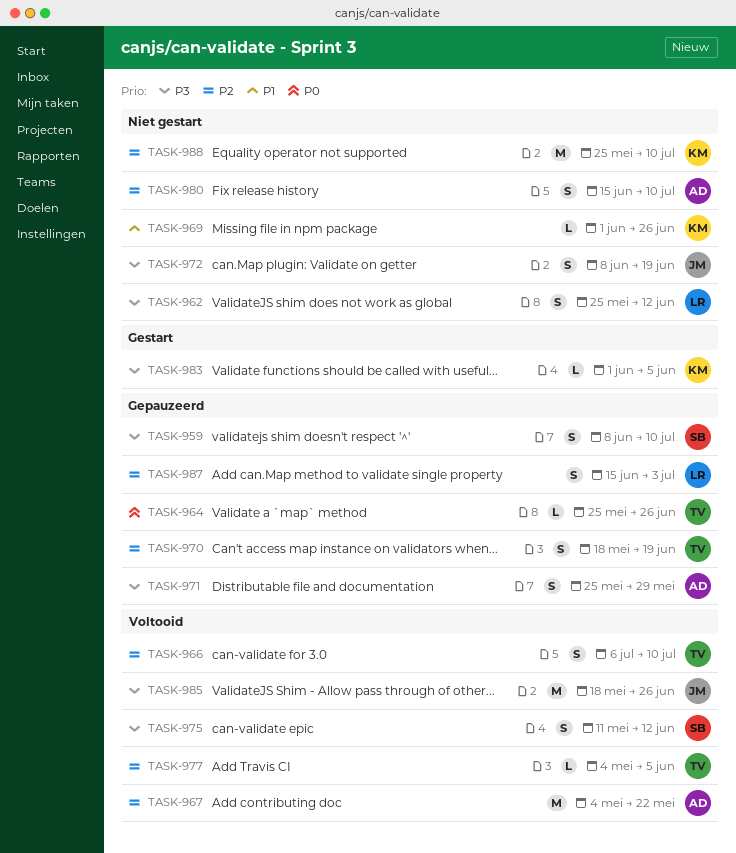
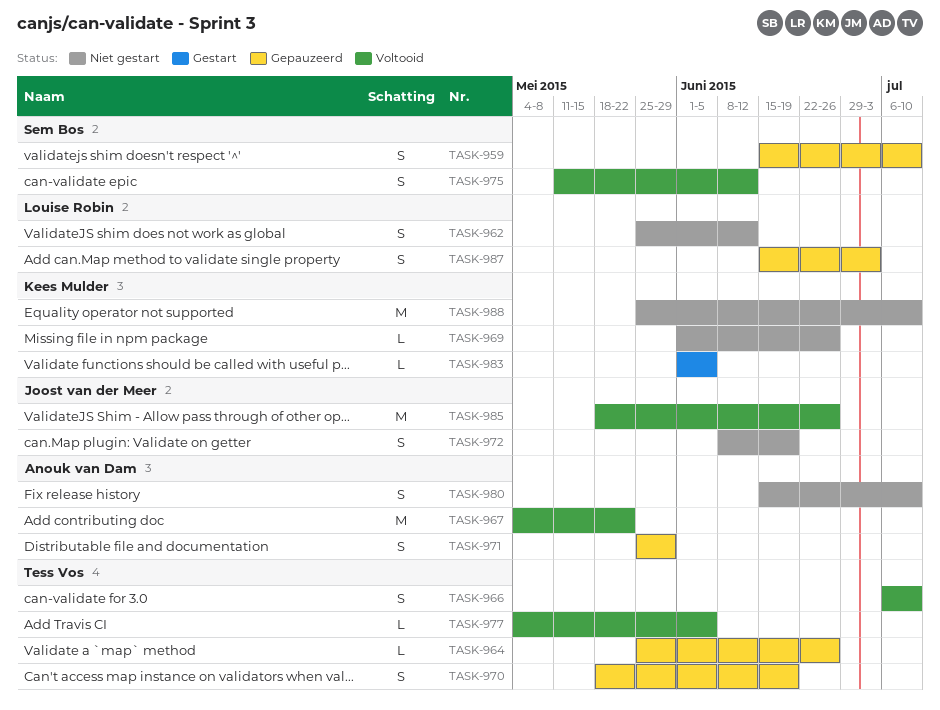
TASK-959, start: Jun 8 -> Jun 15

